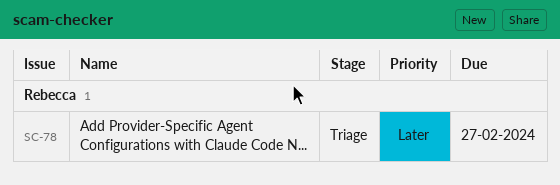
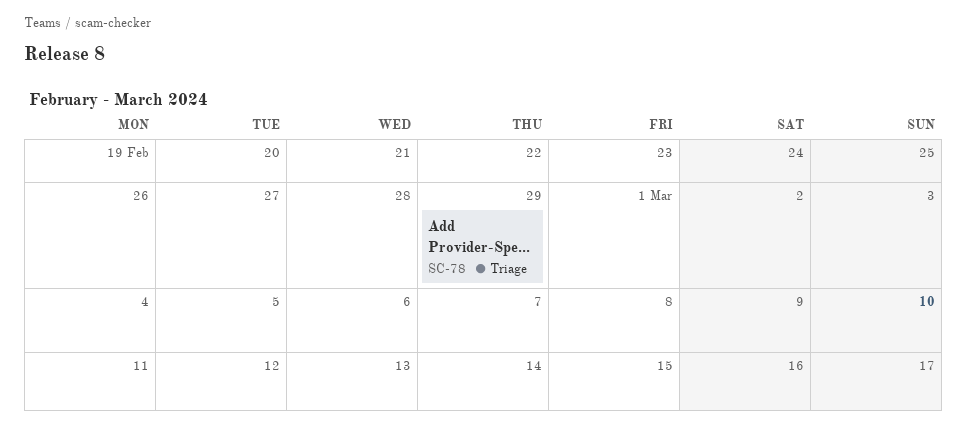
SC-78, due: Feb 27 -> Feb 29

